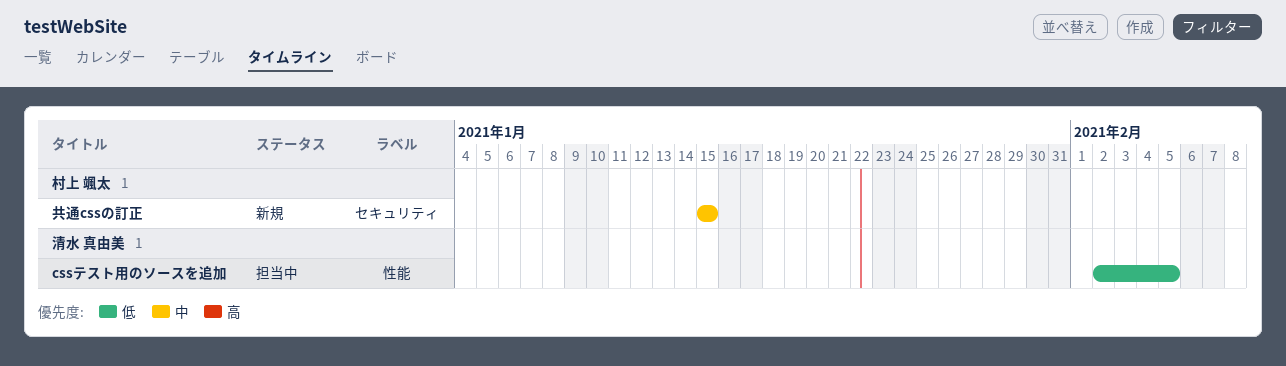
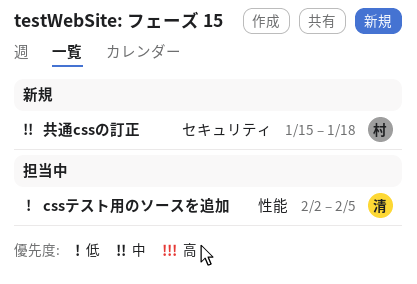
共通cssの訂正, due: Jan 15 -> Jan 18

